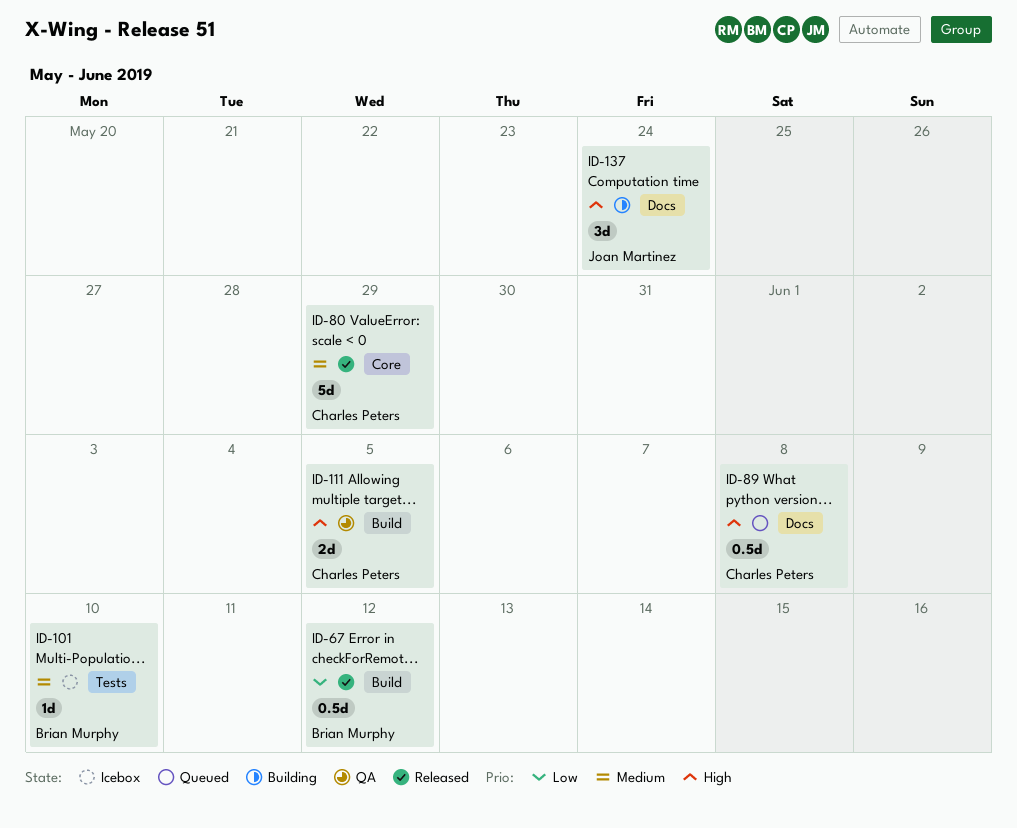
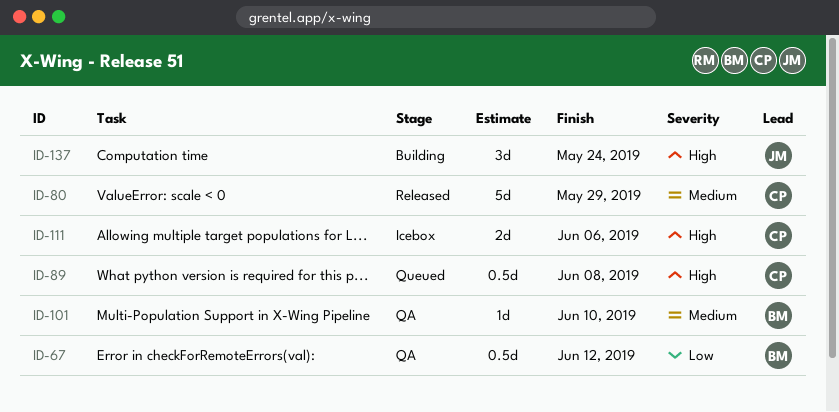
ID-67, status: Released -> QA
ID-101, status: Icebox -> QA
ID-111, status: QA -> Icebox
ID-111, due: Jun 5 -> Jun 6

